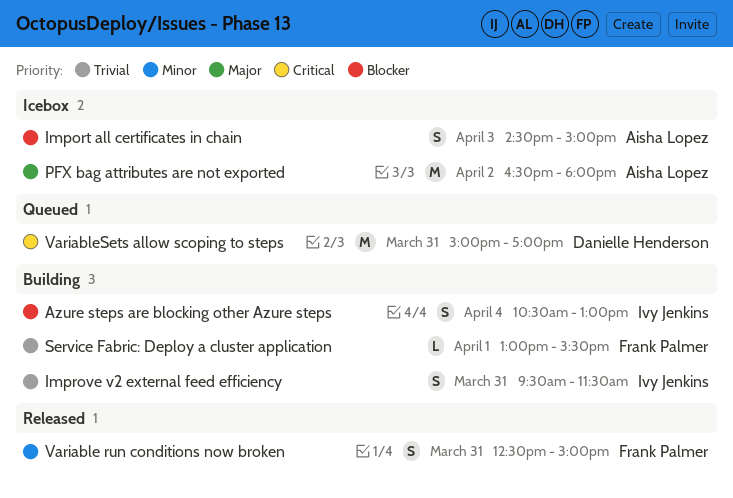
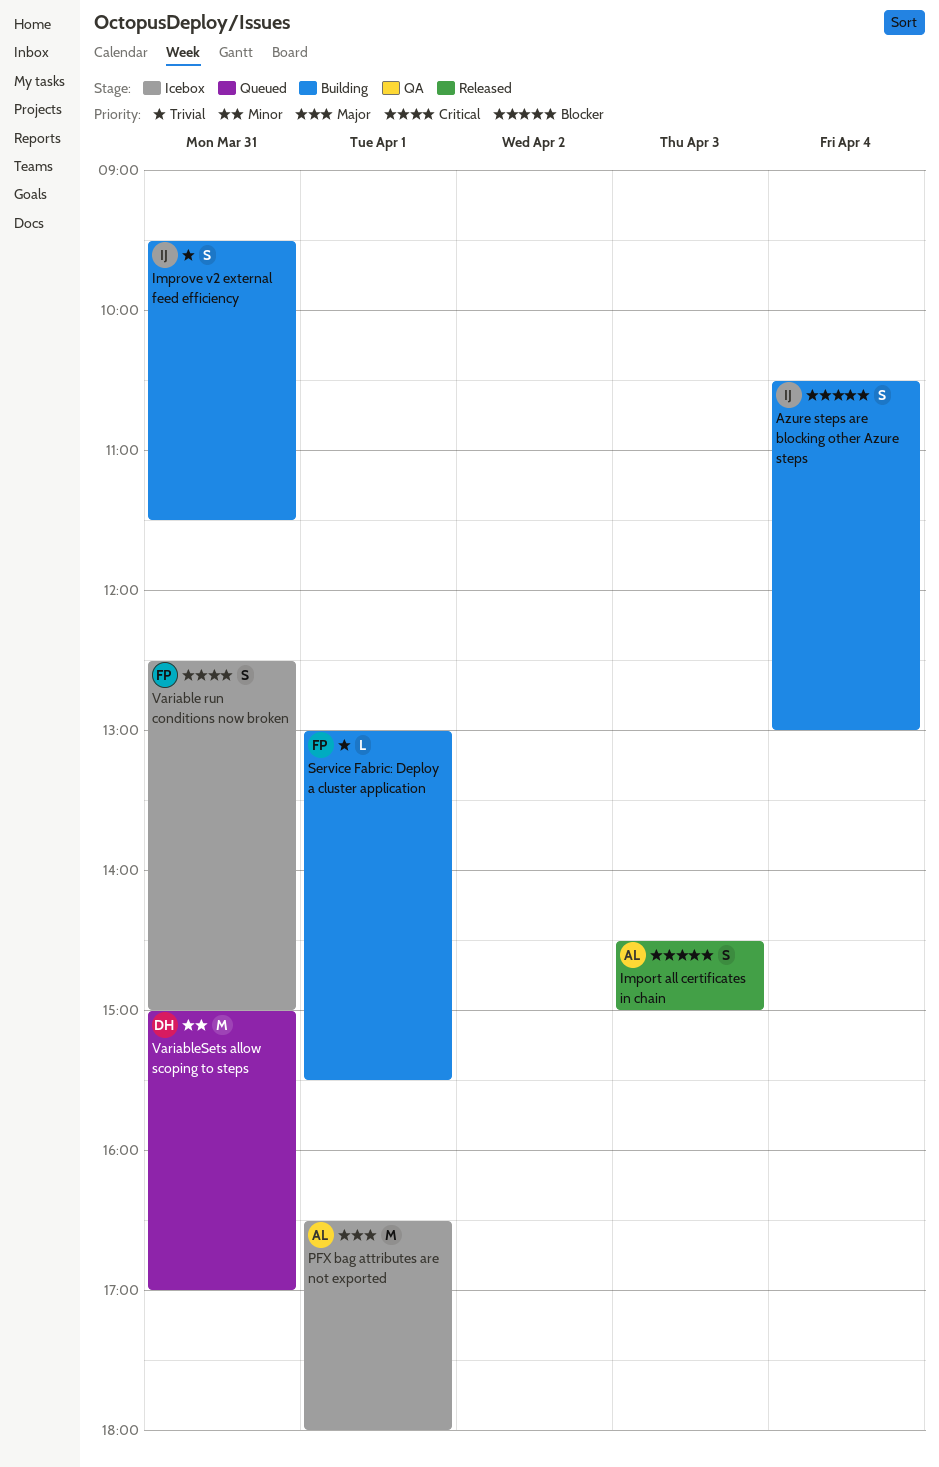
Import all certificates in chain, status: Icebox -> Released
PFX bag attributes are not exported, day: Apr 2 -> Apr 1
Variable run conditions now broken, status: Released -> Icebox
Variable run conditions now broken, priority: Minor -> Critical
VariableSets allow scoping to steps, priority: Critical -> Minor

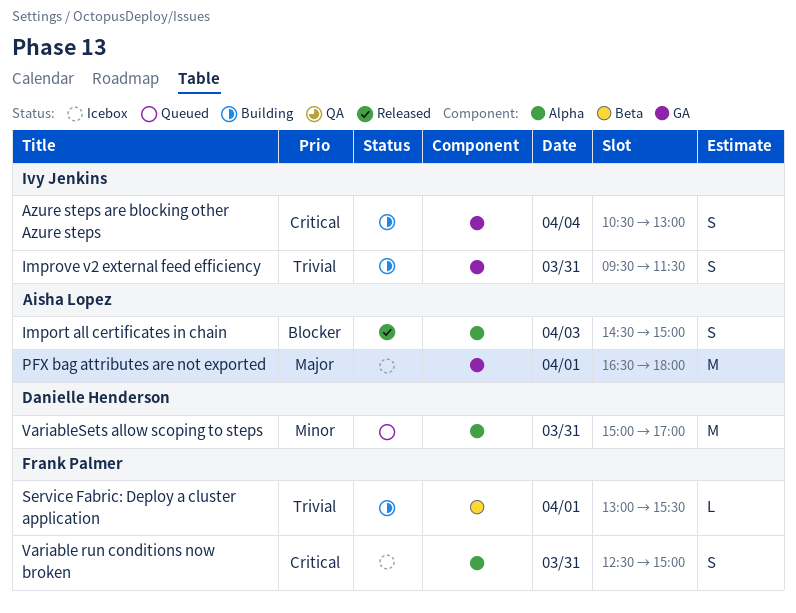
Azure steps are blocking other Azure steps, priority: Blocker -> Critical

